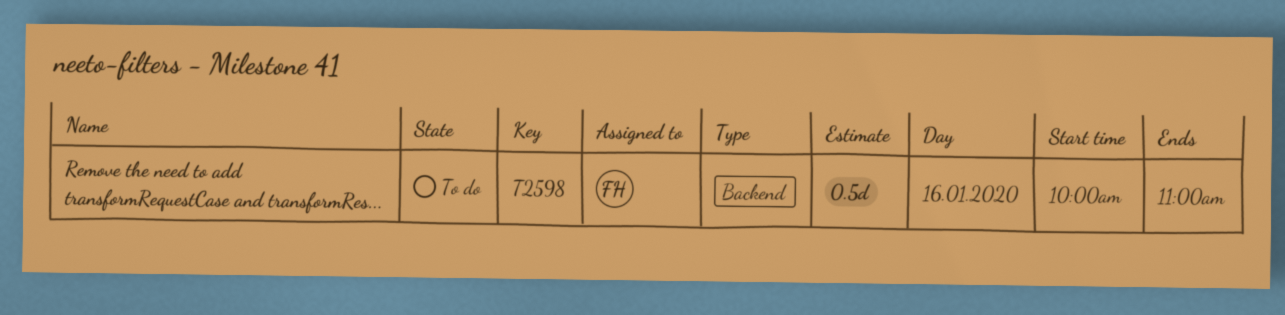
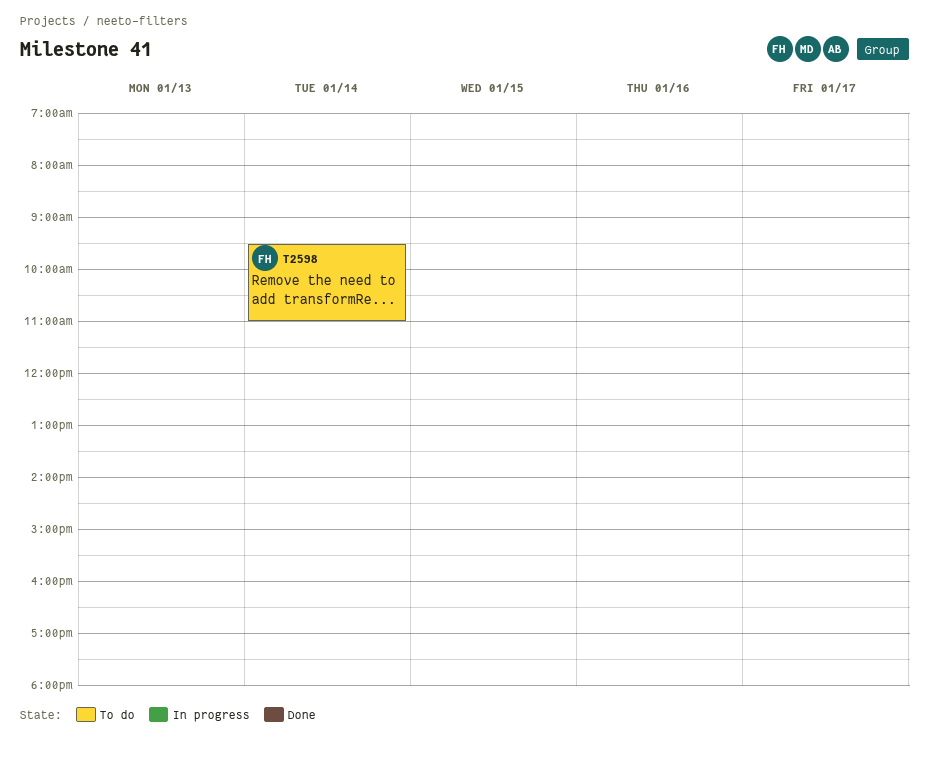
T2598, day: Jan 16 -> Jan 14
T2598, begins: 10:00 -> 09:30

